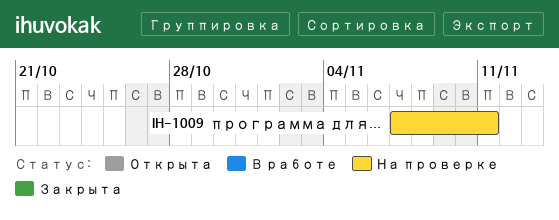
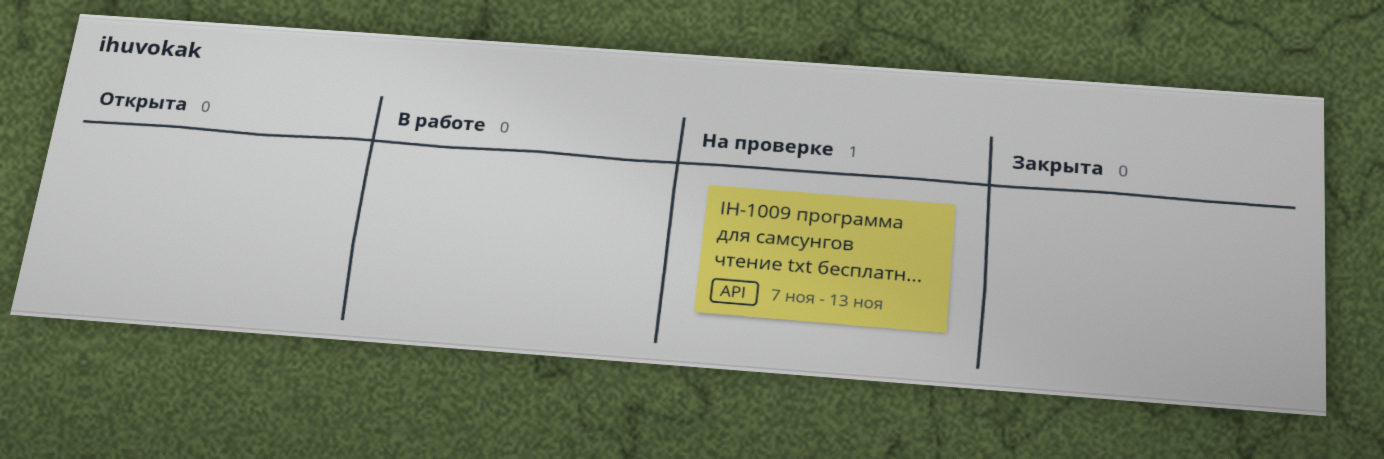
IH-1009, due: Nov 11 -> Nov 13

